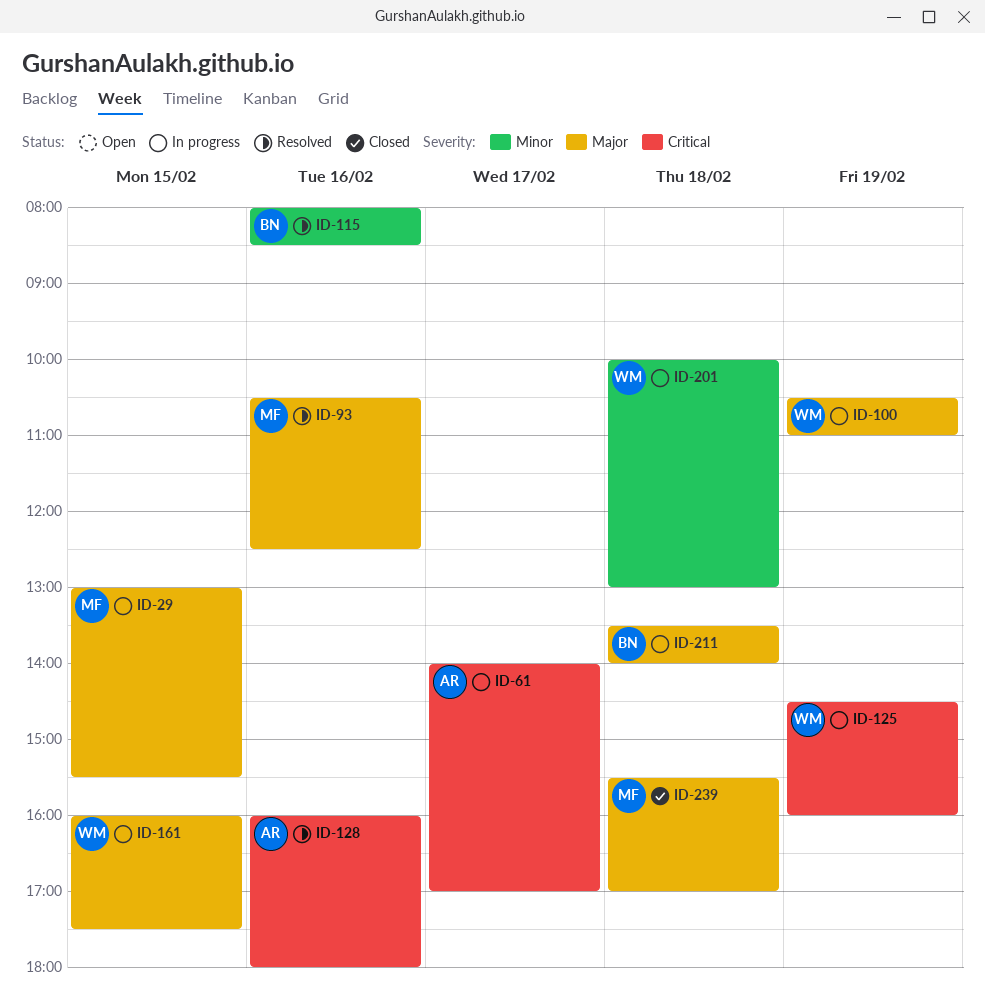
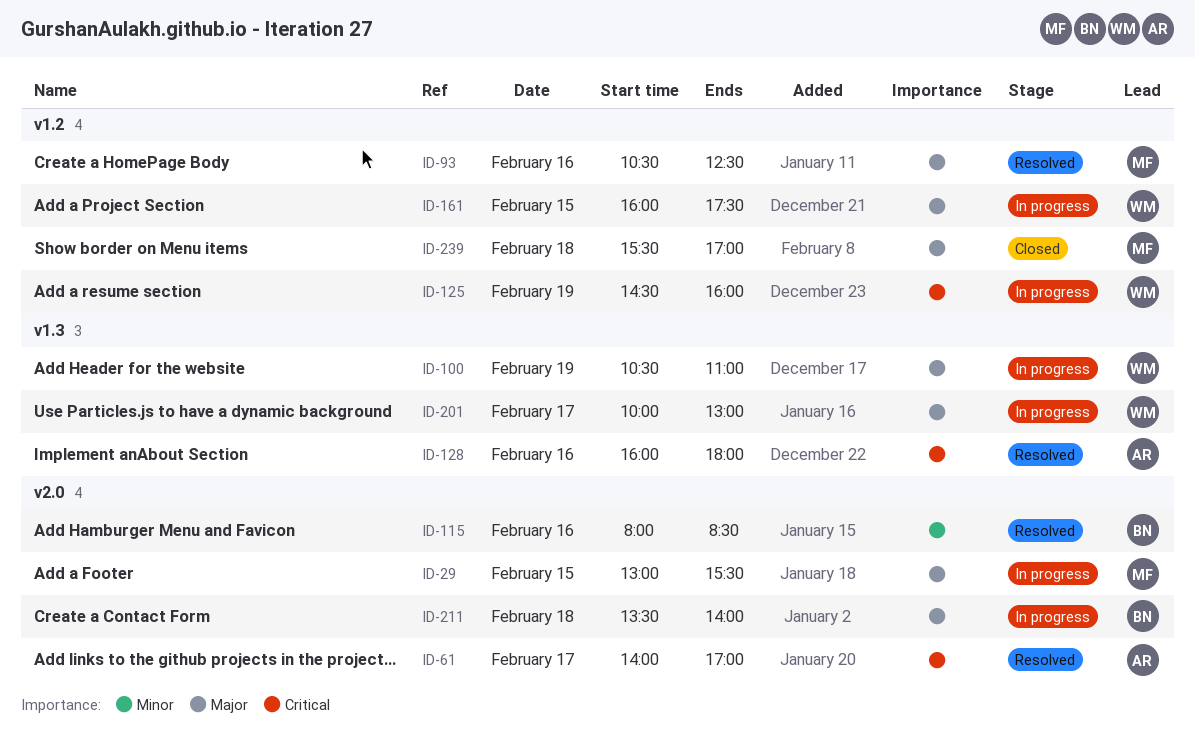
ID-61, status: In progress -> Resolved
ID-201, priority: Minor -> Major
ID-201, day: Feb 18 -> Feb 17

